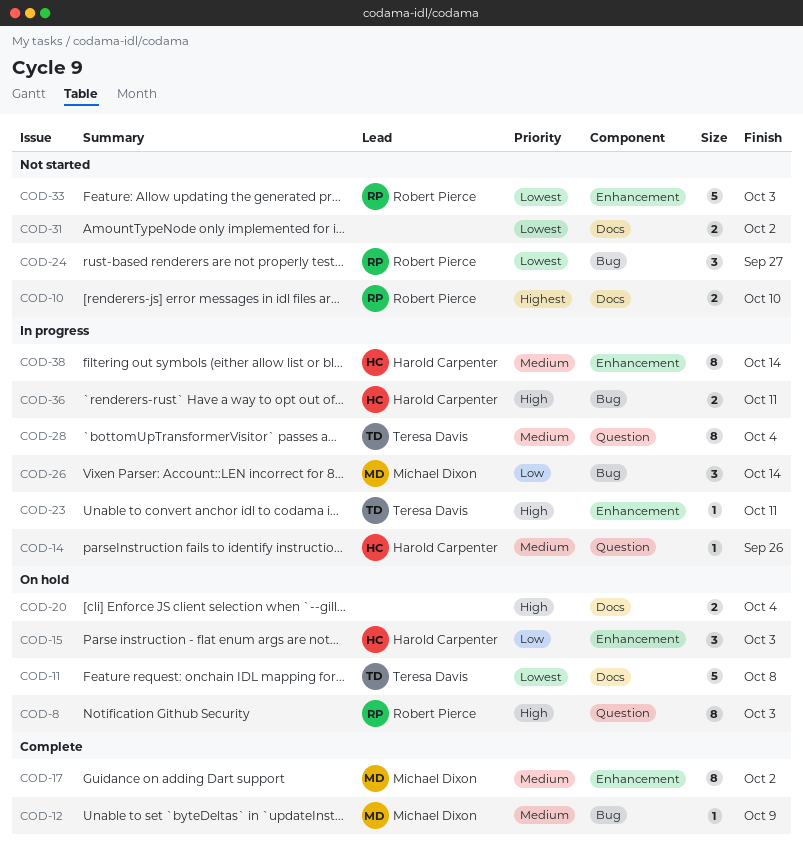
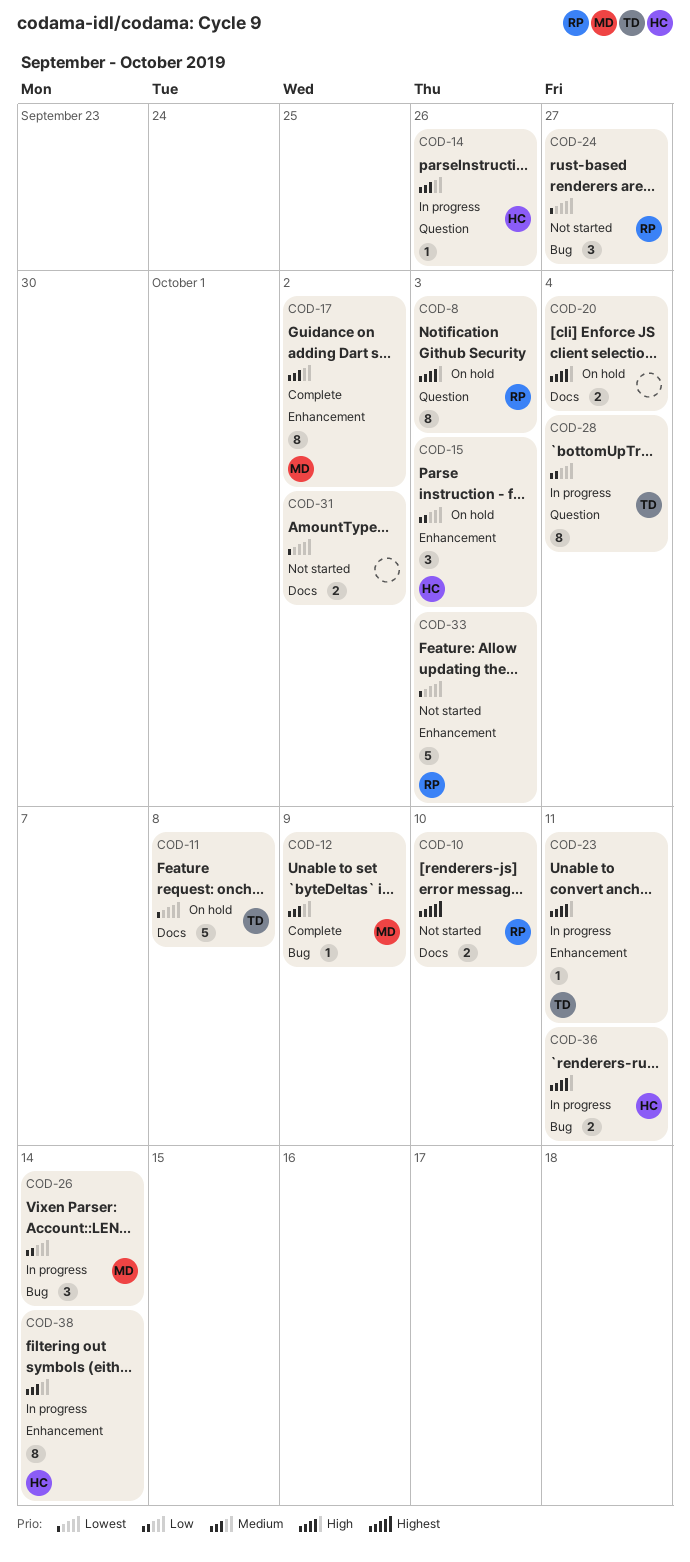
COD-28, priority: Medium -> Low

